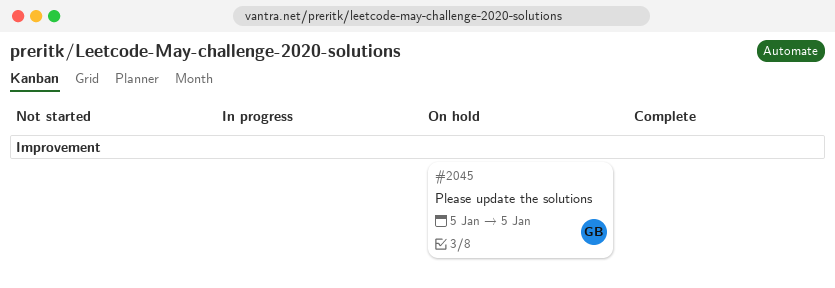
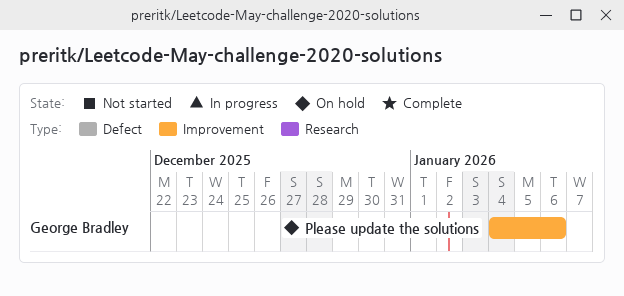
Please update the solutions, start: Jan 5 -> Jan 4
Please update the solutions, due: Jan 5 -> Jan 6

